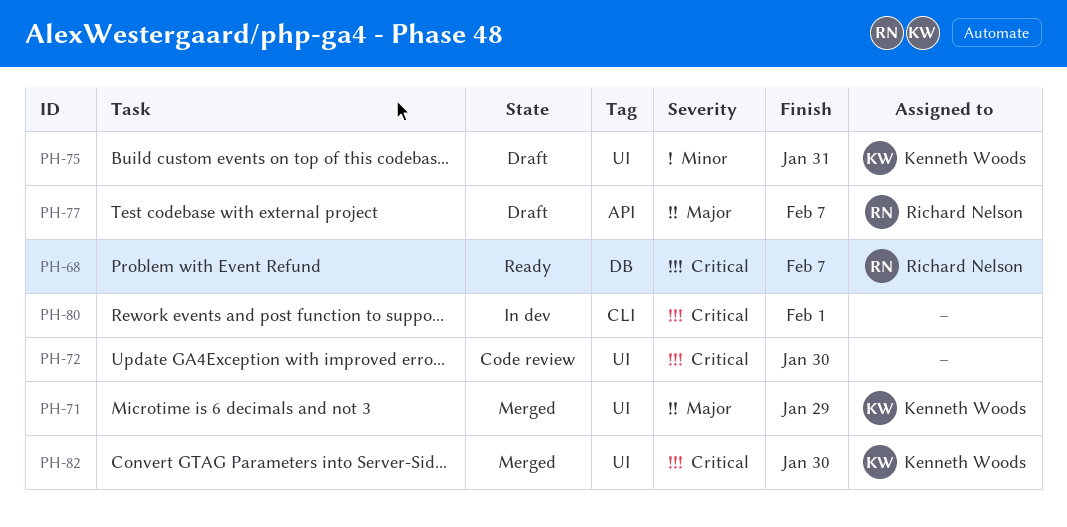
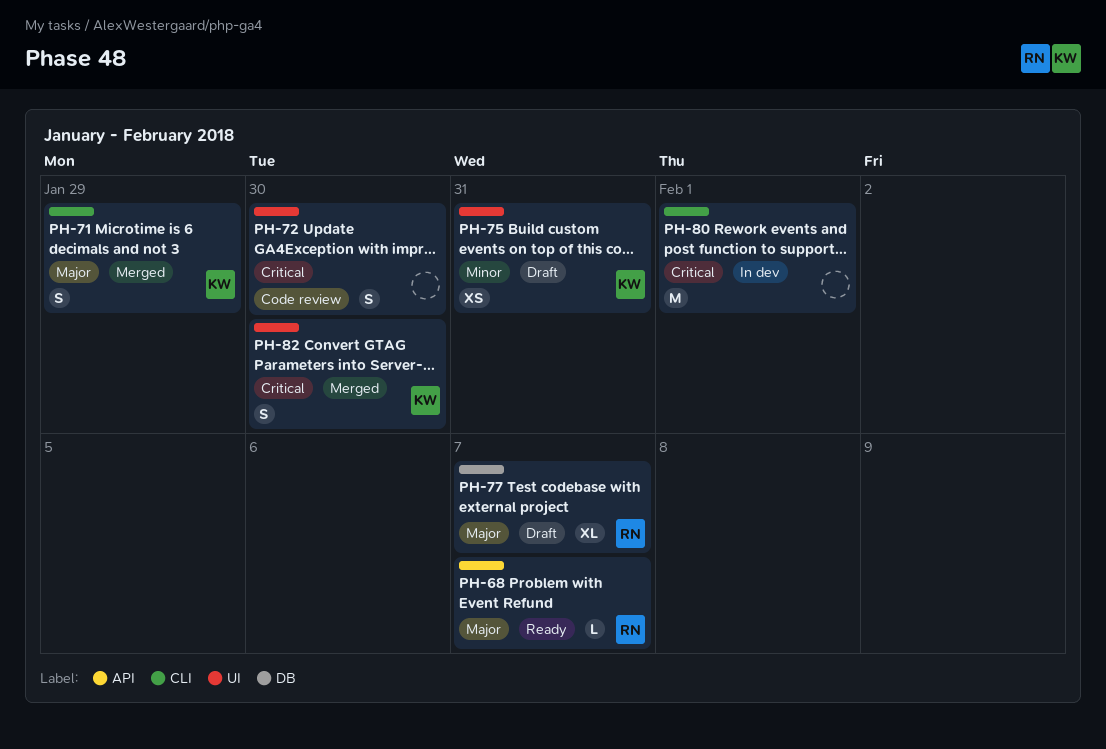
PH-68, priority: Critical -> Major
PH-68, label: DB -> API
PH-71, label: UI -> CLI
PH-77, label: API -> DB

